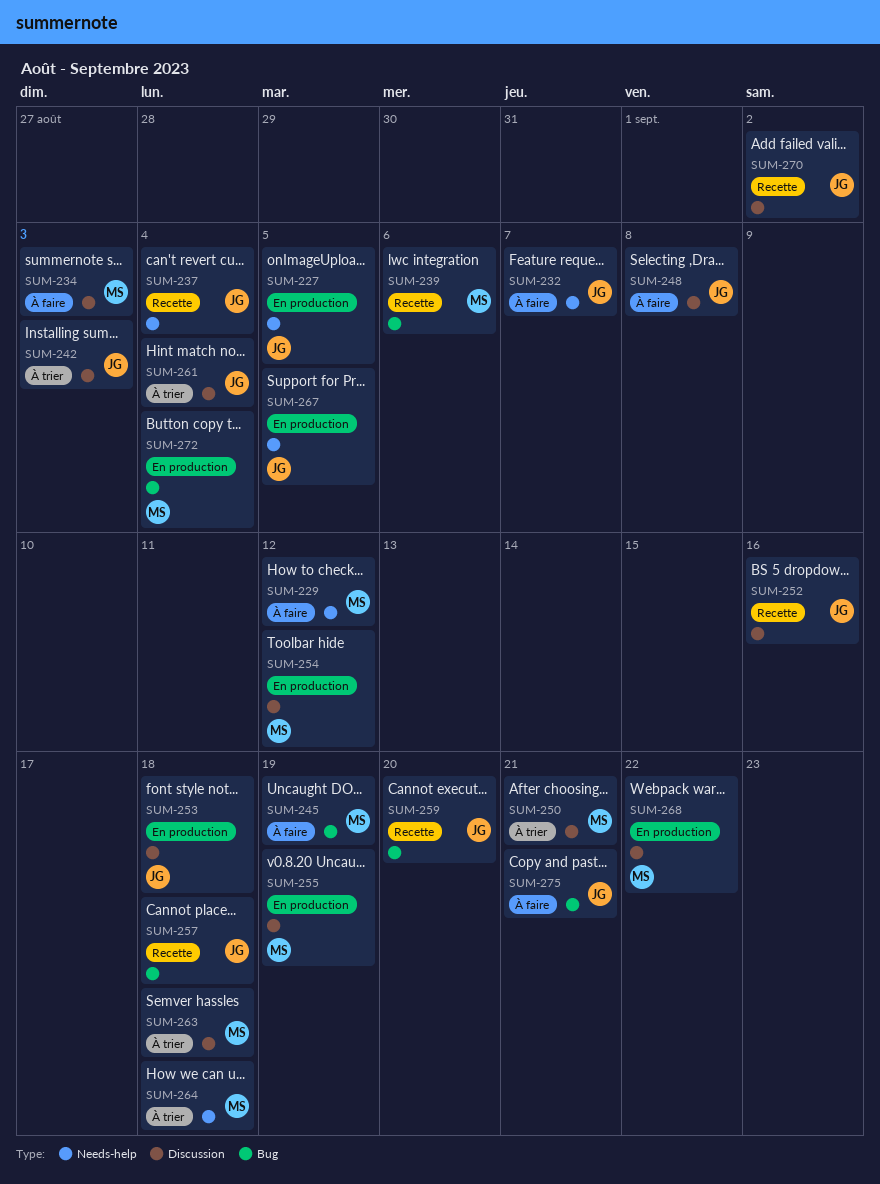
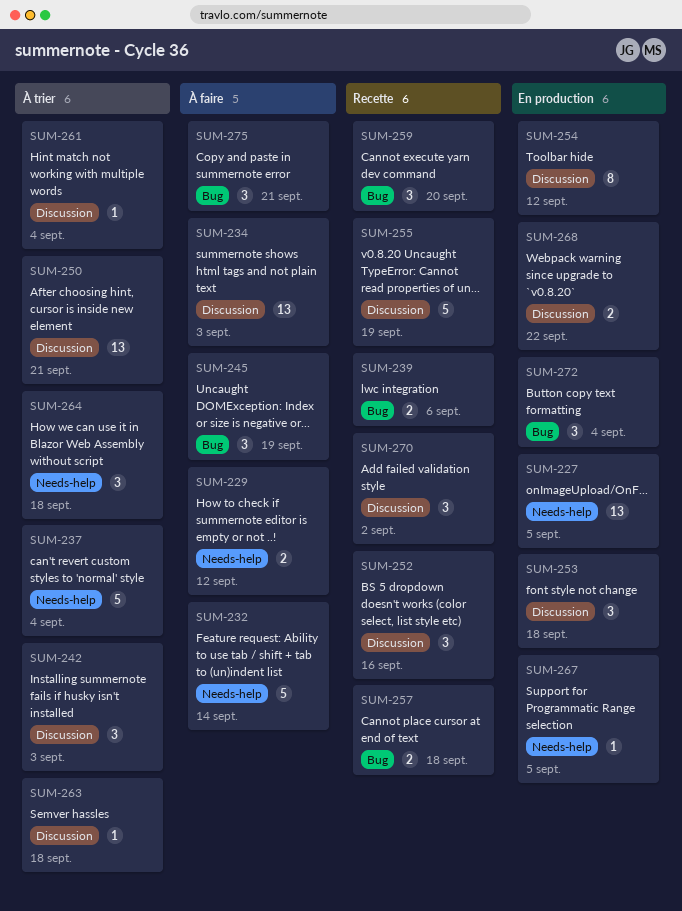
SUM-232, due: Sep 7 -> Sep 14
SUM-237, status: Recette -> À trier
SUM-248: present -> none
SUM-255, status: En production -> Recette

